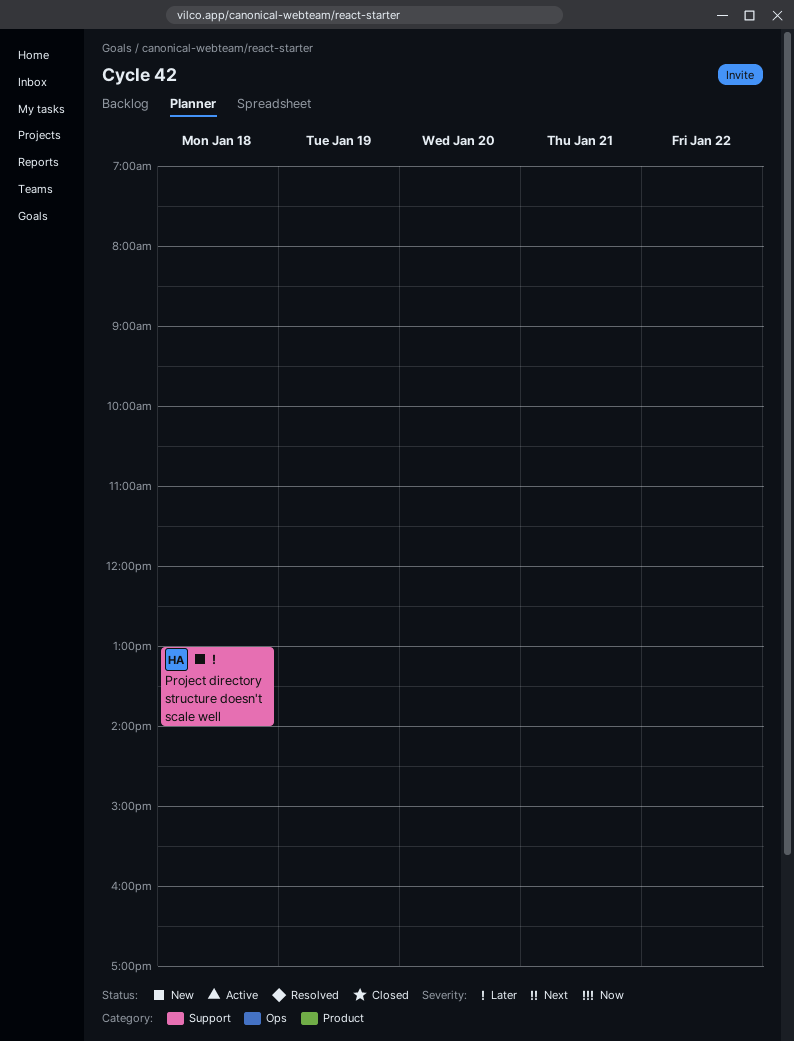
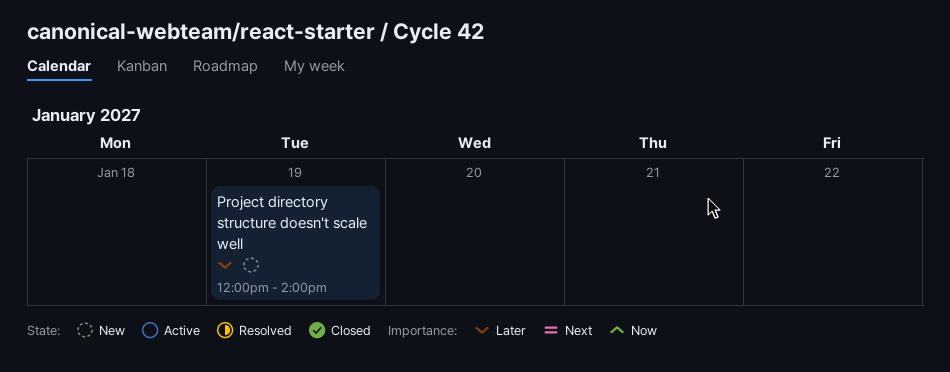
Project directory structure doesn't scale well, day: Jan 18 -> Jan 19
Project directory structure doesn't scale well, begins: 13:00 -> 12:00

